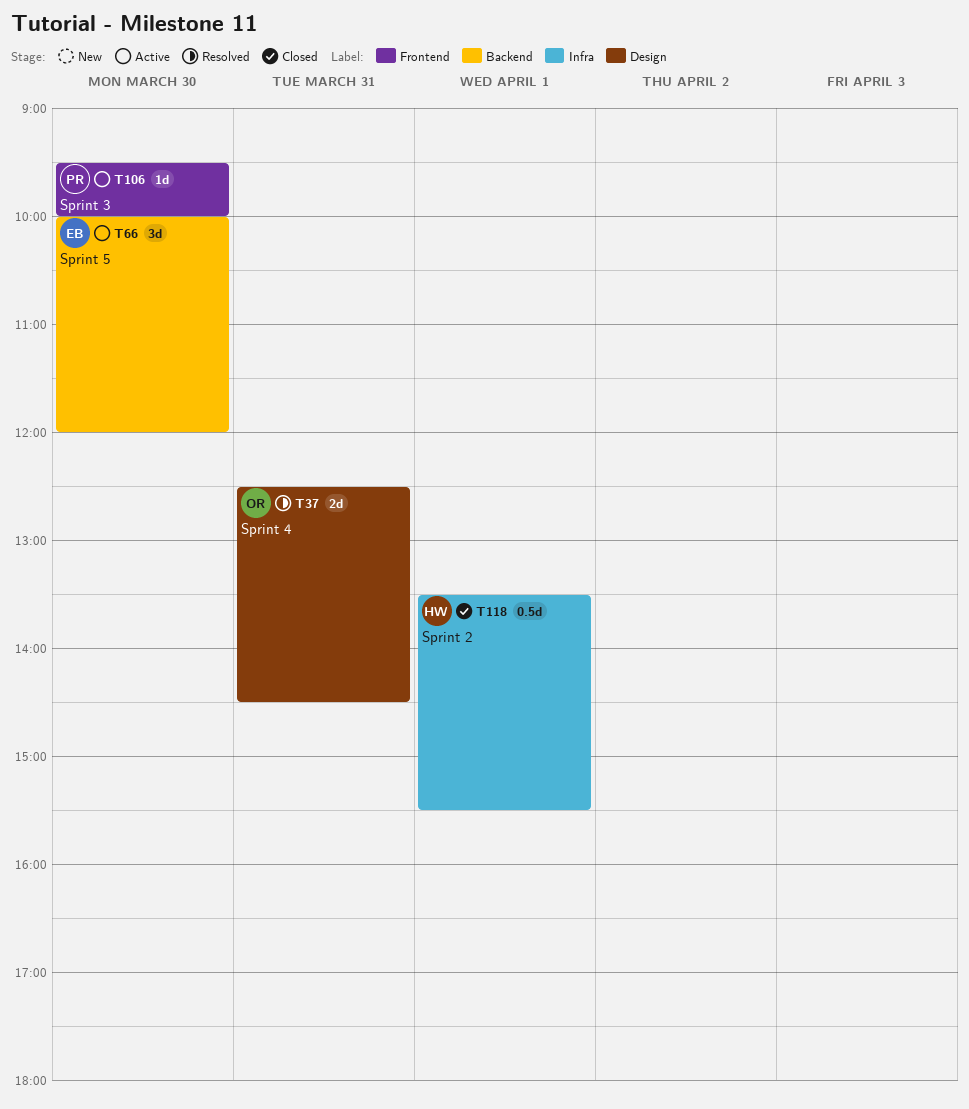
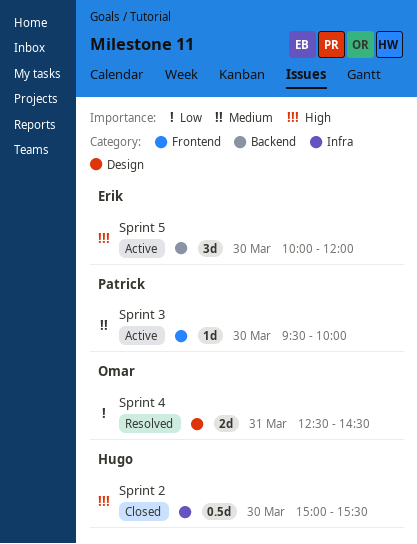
Sprint 2, day: Apr 1 -> Mar 30
Sprint 2, begins: 13:30 -> 15:00

